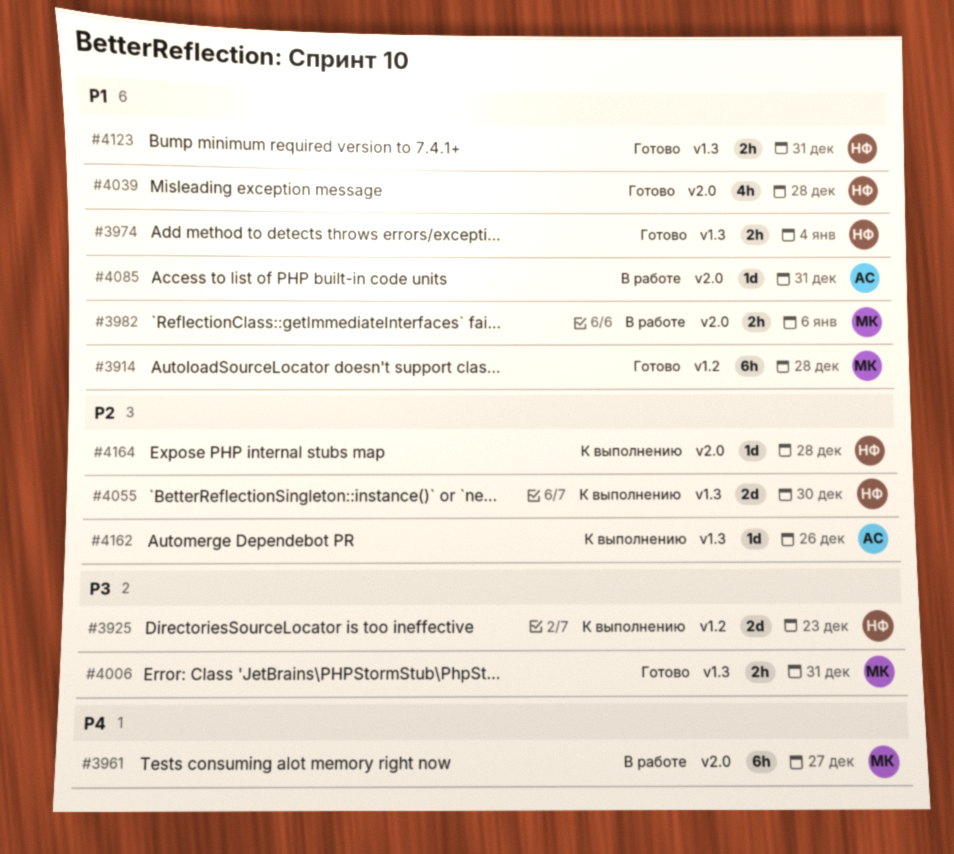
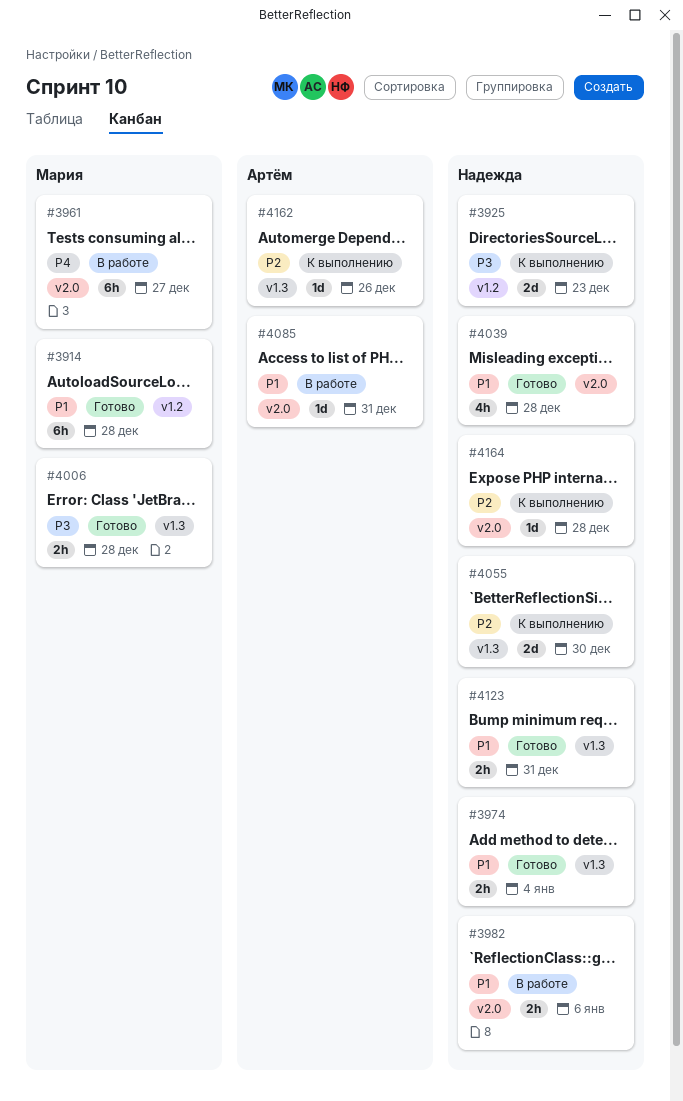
#3982, owner: Мария -> Надежда
#4006, due: Dec 31 -> Dec 28

